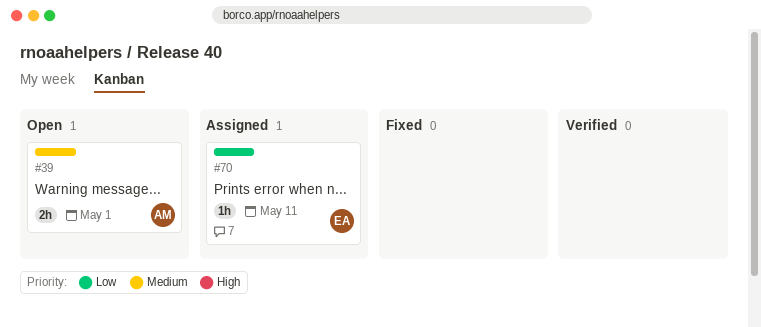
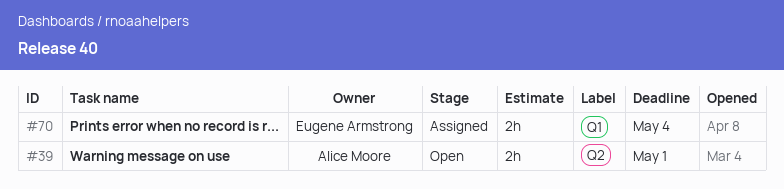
#70, estimate: 1h -> 2h
#70, due: May 11 -> May 4

